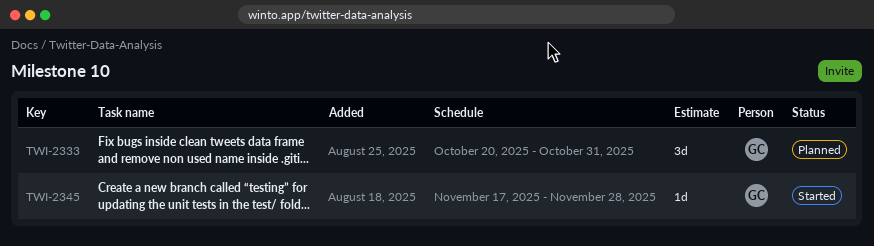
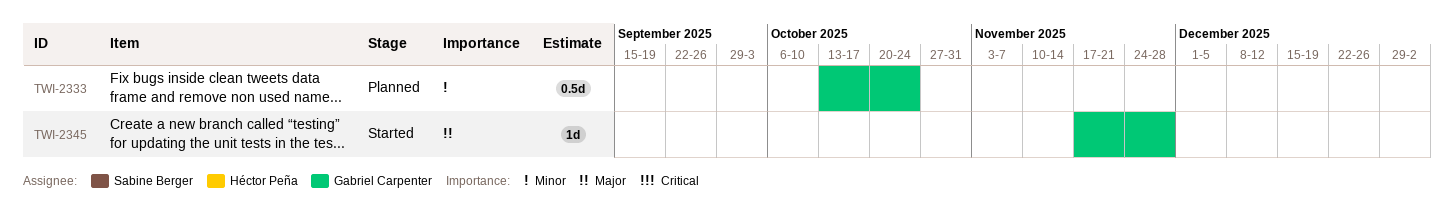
TWI-2333, estimate: 3d -> 0.5d
TWI-2333, start: Oct 20 -> Oct 13
TWI-2333, due: Oct 31 -> Oct 24

